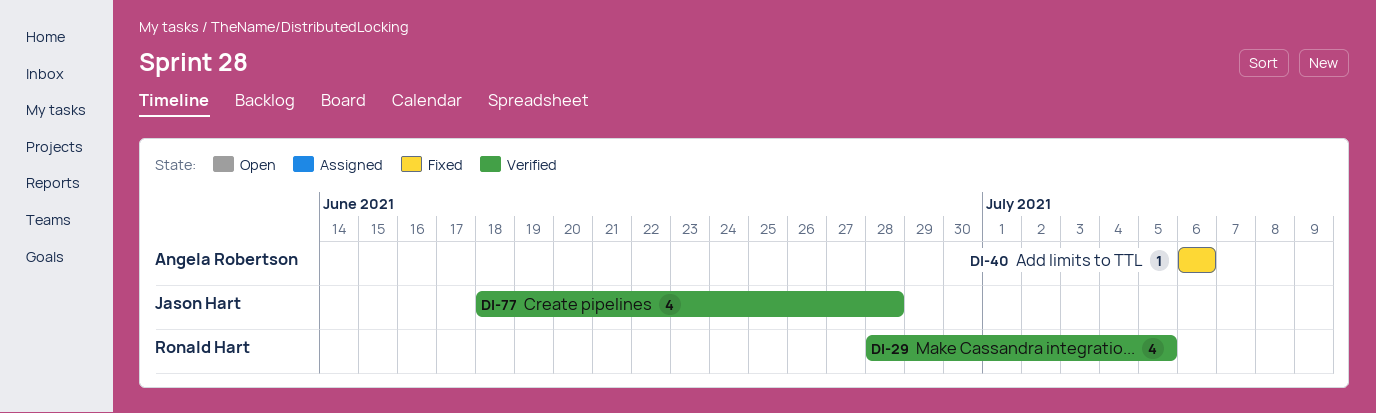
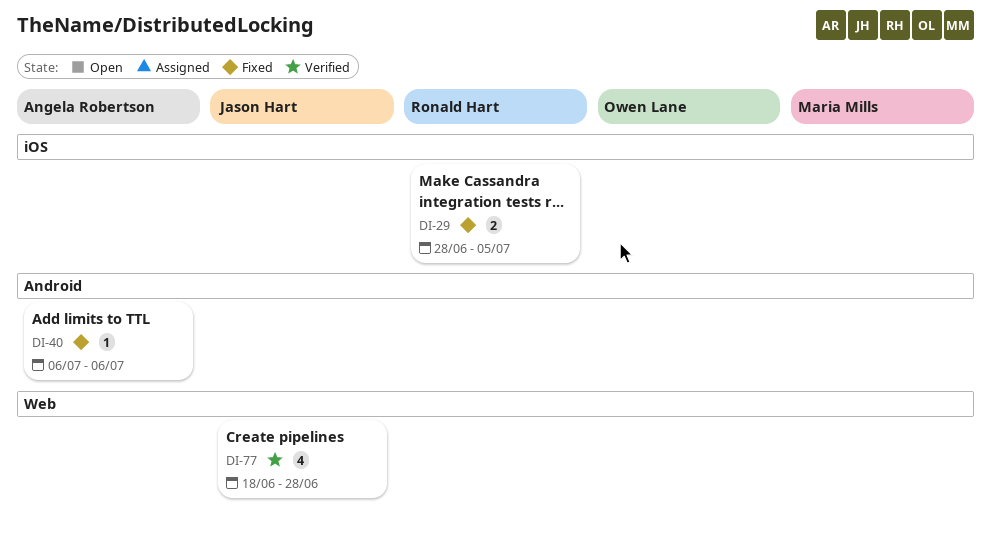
DI-29, status: Verified -> Fixed
DI-29, estimate: 4 -> 2

